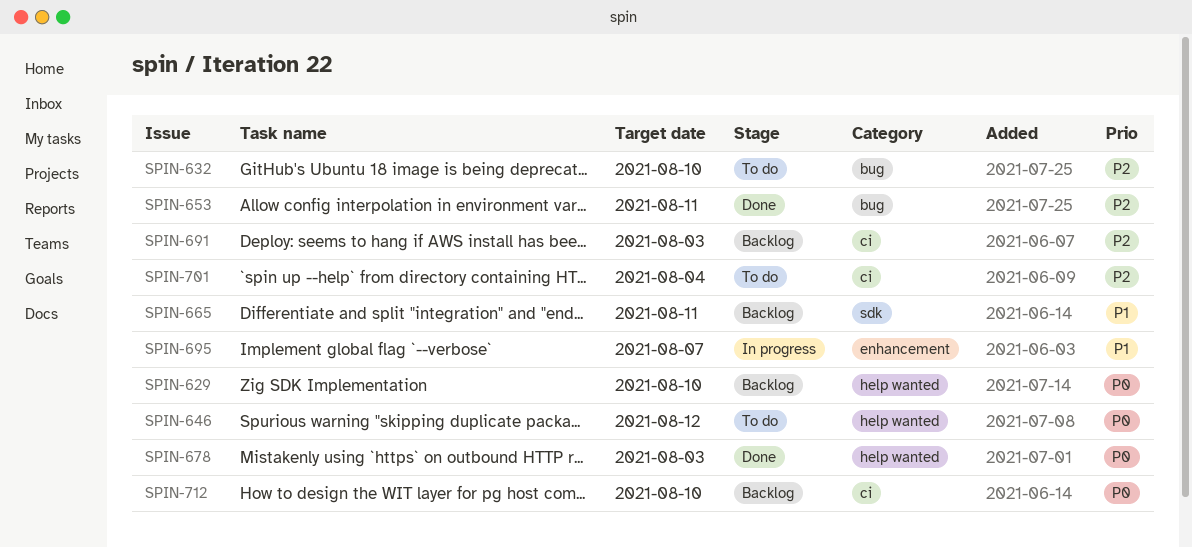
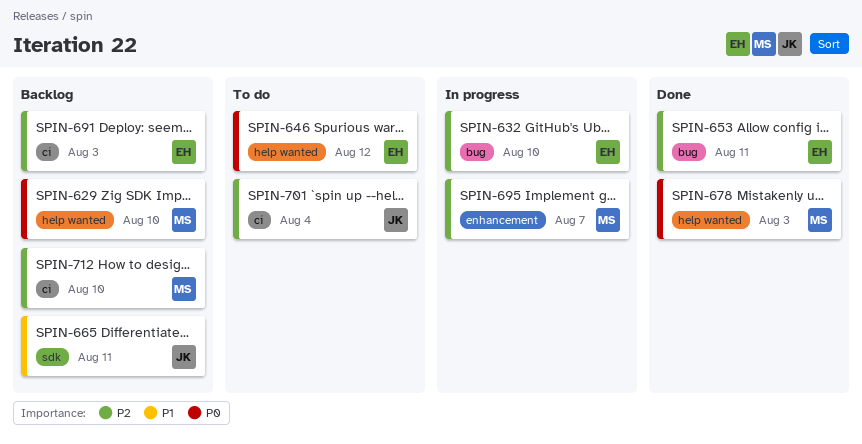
SPIN-632, status: To do -> In progress
SPIN-695, priority: P1 -> P2
SPIN-712, priority: P0 -> P2

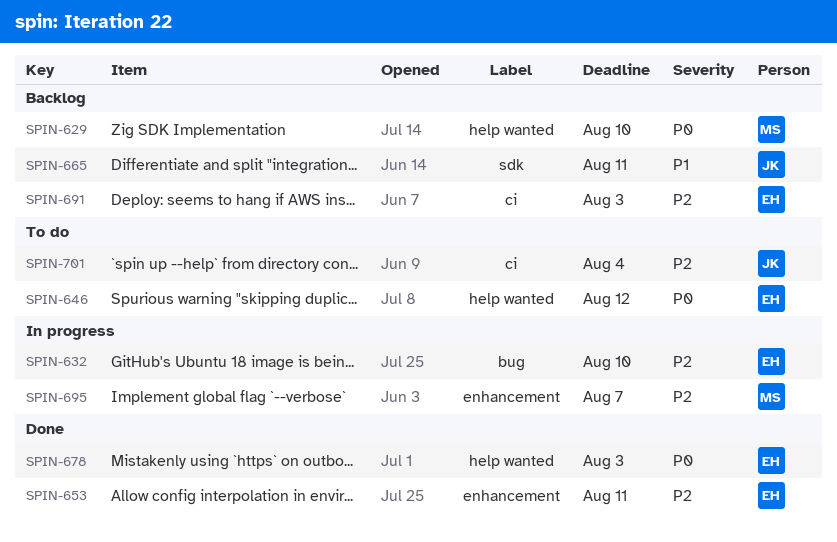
SPIN-653, label: bug -> enhancement
SPIN-678, owner: MS -> EH
SPIN-712: present -> none

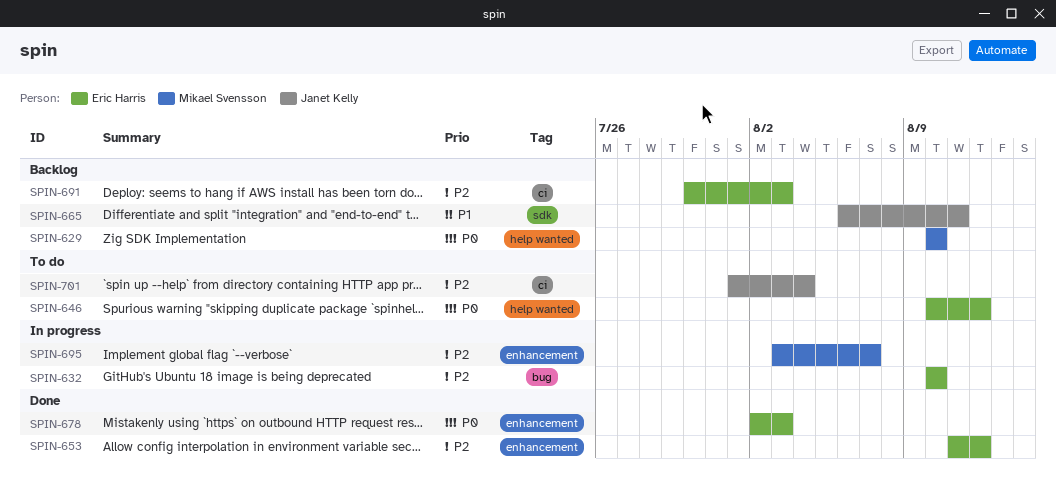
SPIN-653, due: Aug 11 -> Aug 12
SPIN-678, label: help wanted -> enhancement

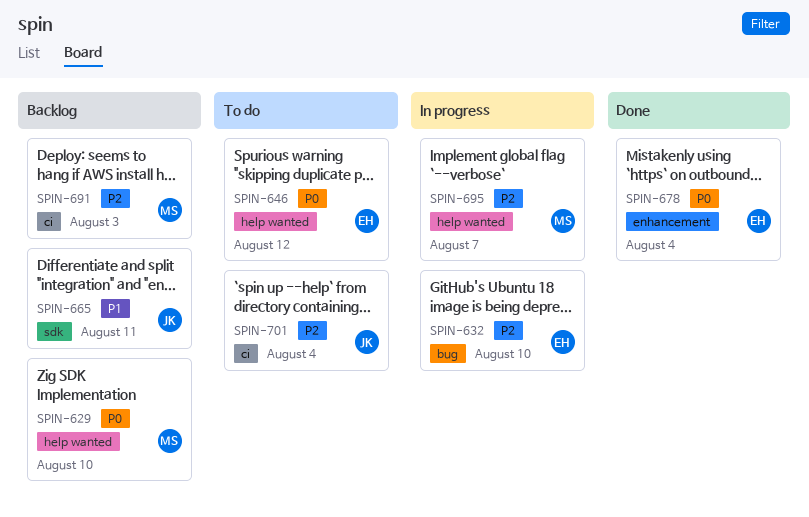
SPIN-653: present -> none
SPIN-678, due: Aug 3 -> Aug 4
SPIN-691, owner: Eric Harris -> Mikael Svensson
SPIN-695, label: enhancement -> help wanted

